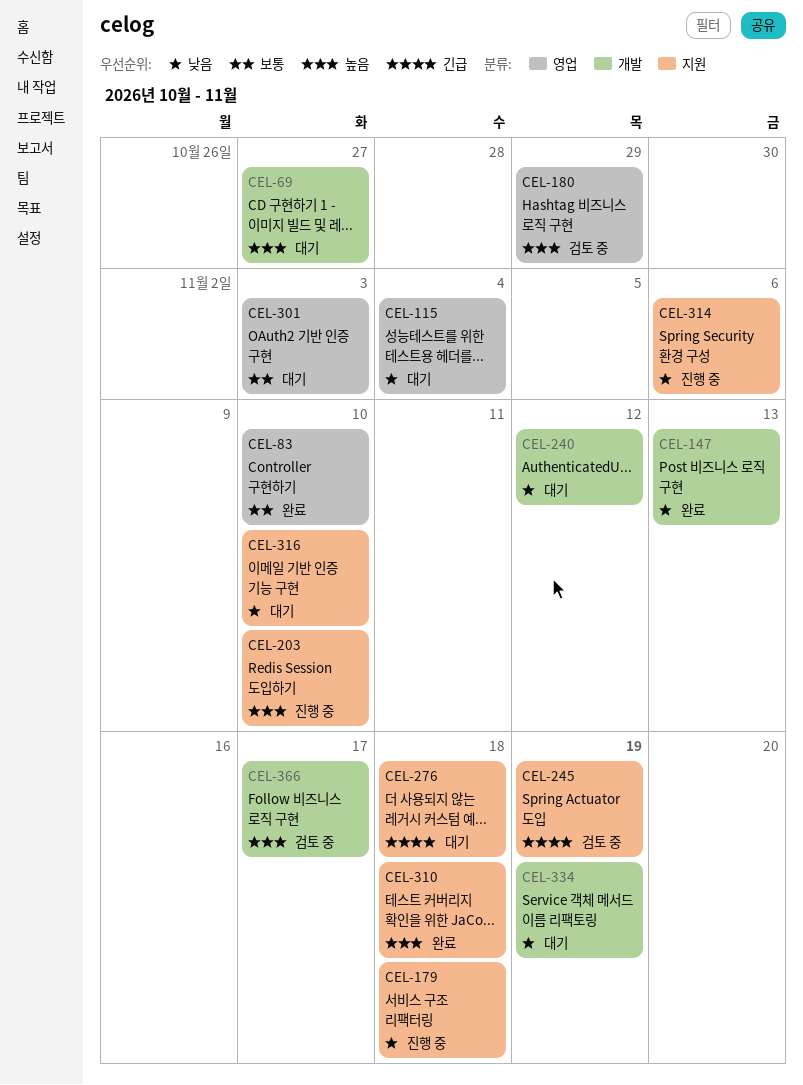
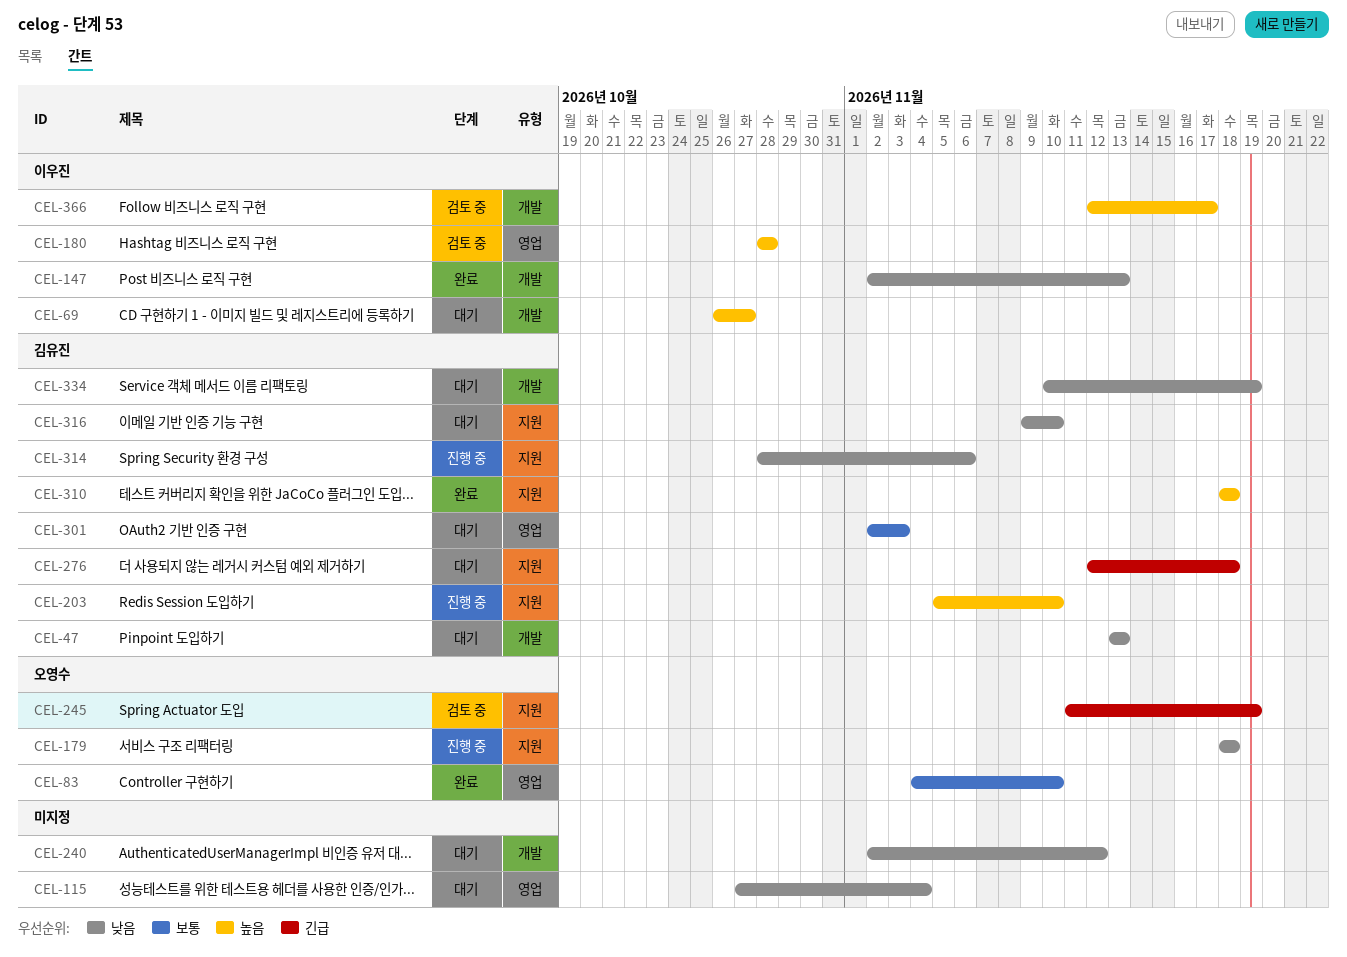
CEL-47: none -> present
CEL-180, due: Oct 29 -> Oct 28

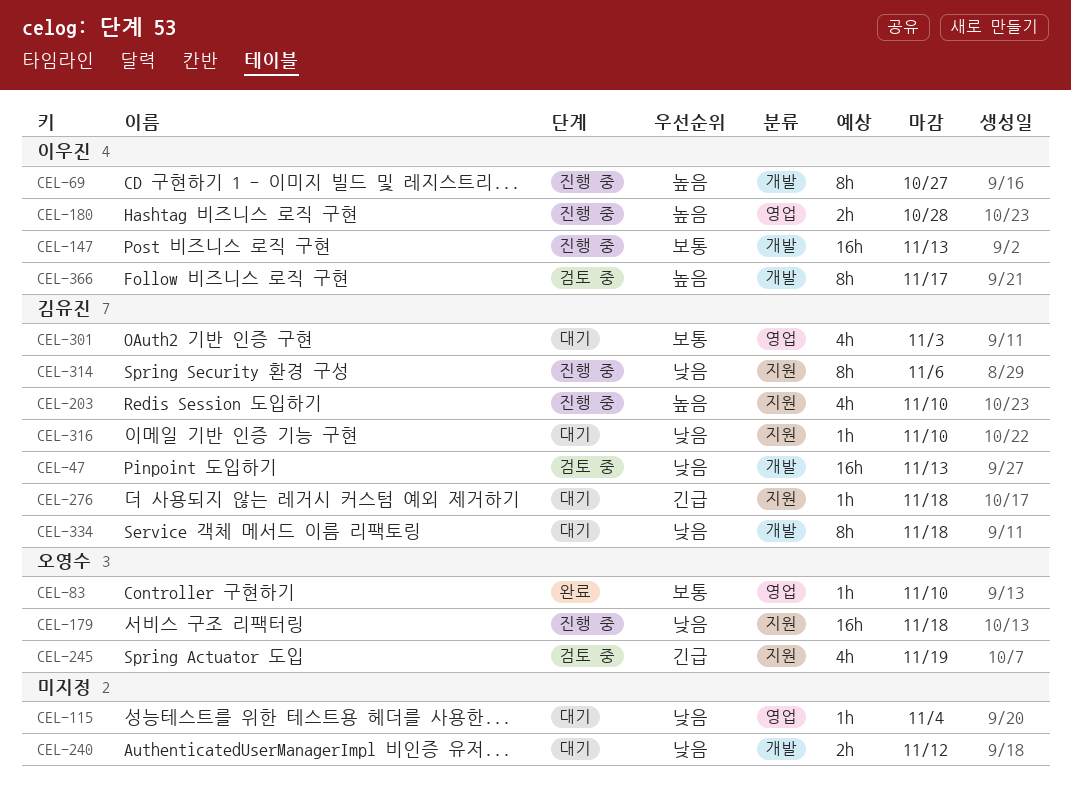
CEL-47, status: 대기 -> 검토 중
CEL-69, status: 대기 -> 진행 중
CEL-147, status: 완료 -> 진행 중
CEL-147, priority: 낮음 -> 보통
CEL-180, status: 검토 중 -> 진행 중
CEL-310: present -> none
CEL-334, due: Nov 19 -> Nov 18

